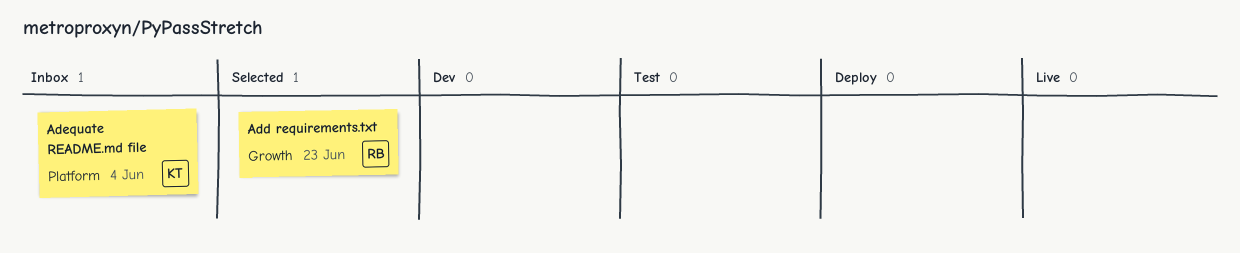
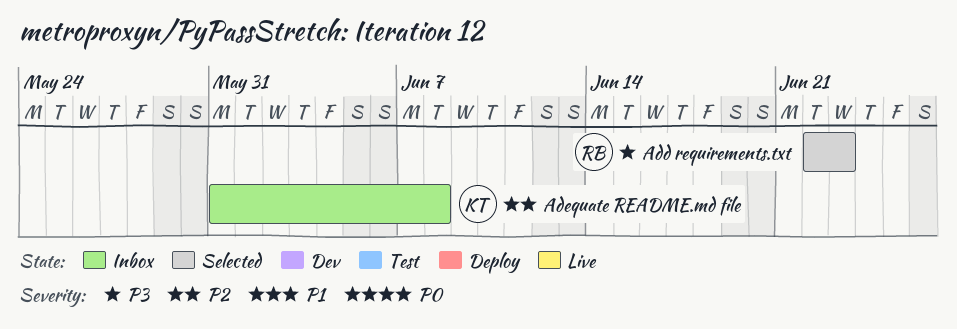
Adequate README.md file, due: Jun 4 -> Jun 8

